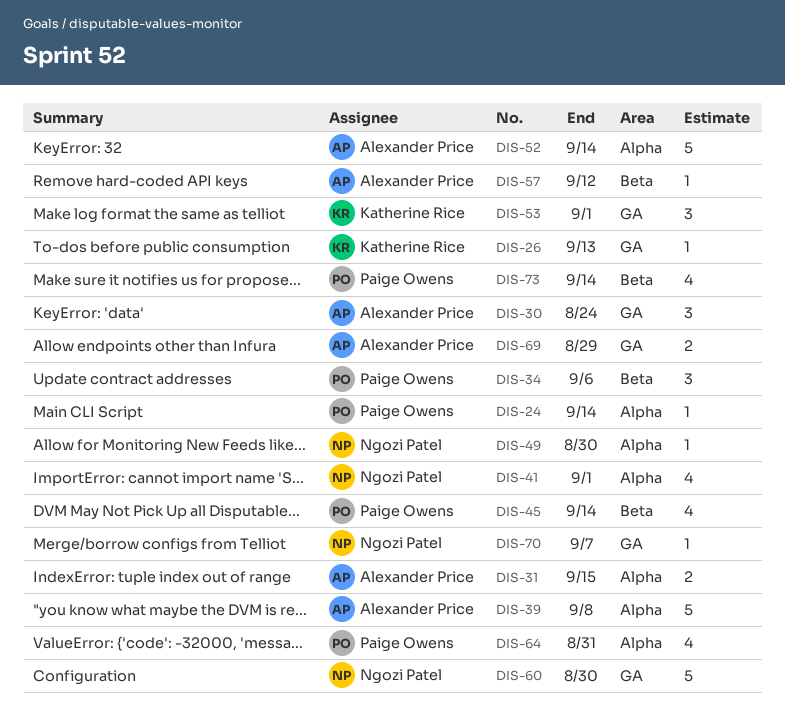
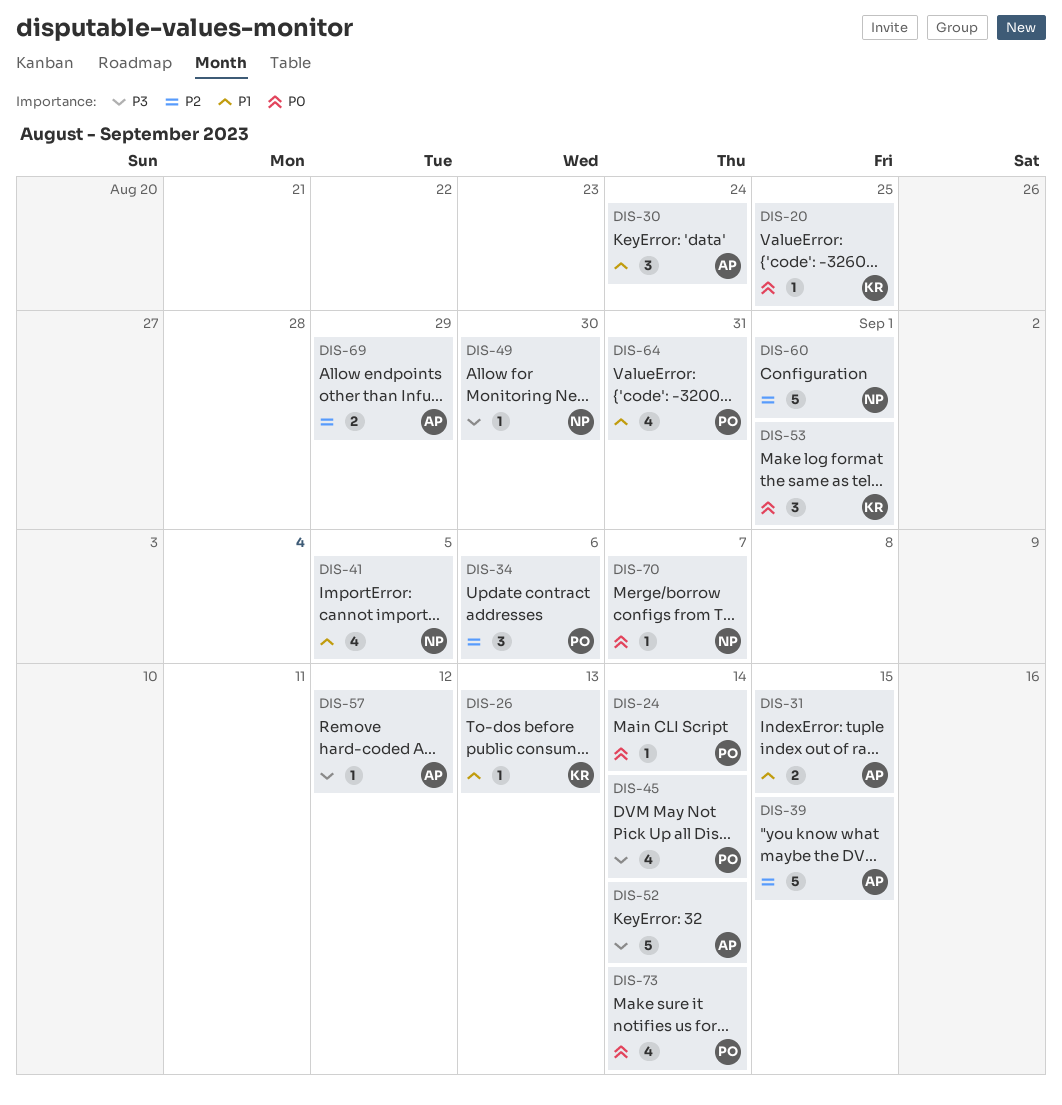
DIS-20: none -> present
DIS-39, due: Sep 8 -> Sep 15
DIS-41, due: Sep 1 -> Sep 5
DIS-60, due: Aug 30 -> Sep 1

